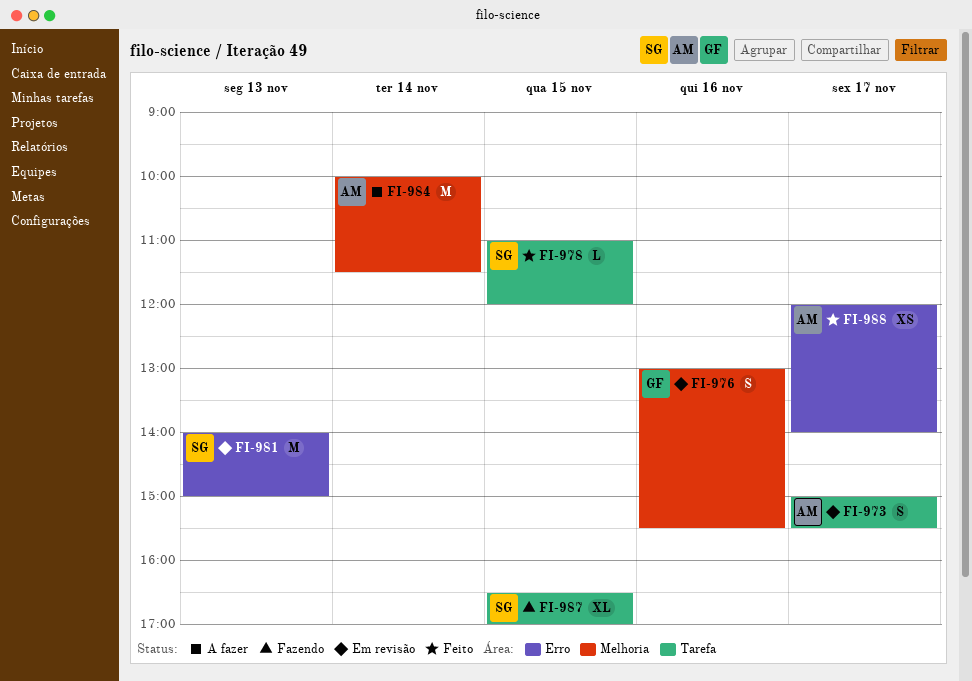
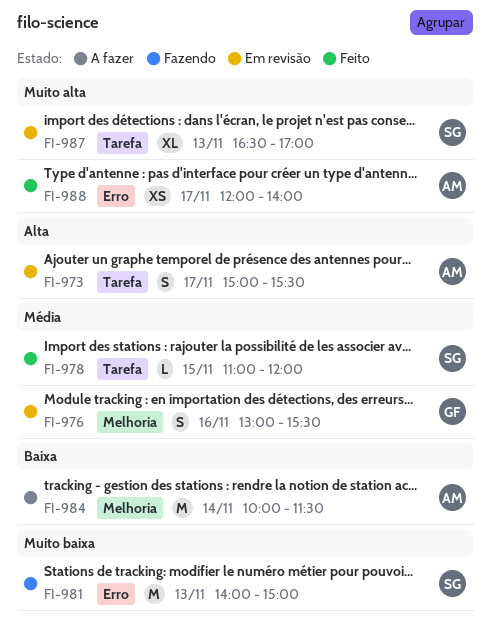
FI-981, status: Em revisão -> Fazendo
FI-987, status: Fazendo -> Em revisão
FI-987, day: Nov 15 -> Nov 13

